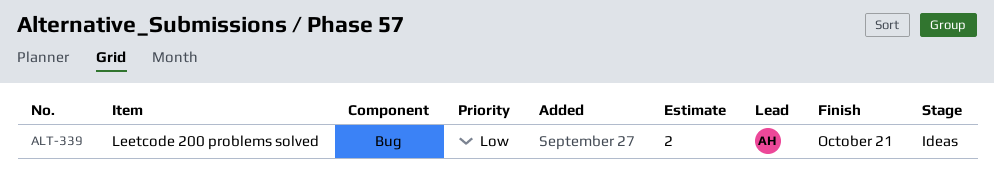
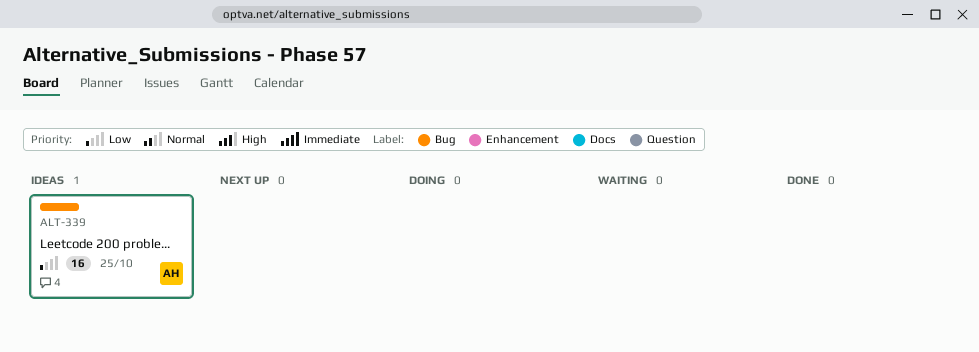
ALT-339, estimate: 2 -> 16
ALT-339, due: Oct 21 -> Oct 25

